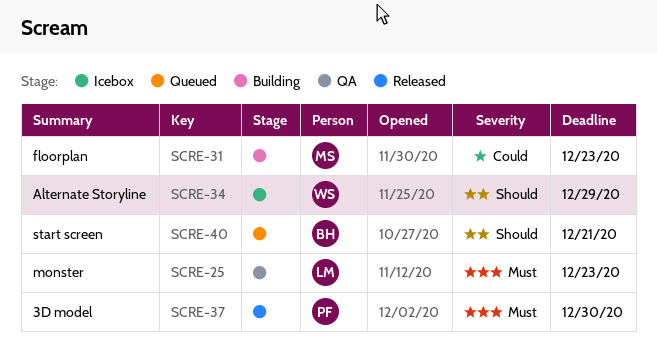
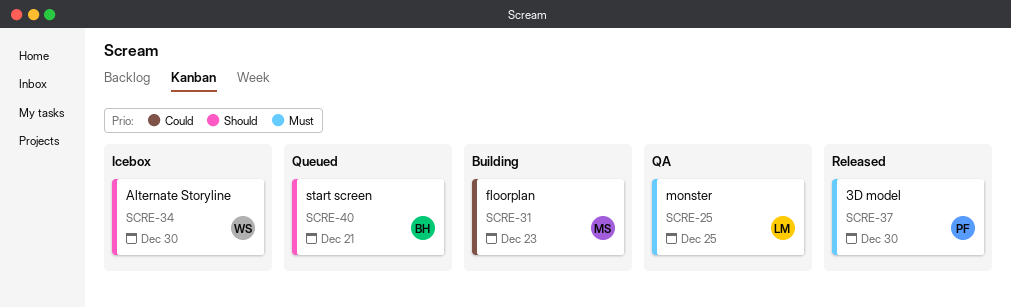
SCRE-25, due: Dec 23 -> Dec 25
SCRE-34, due: Dec 29 -> Dec 30

